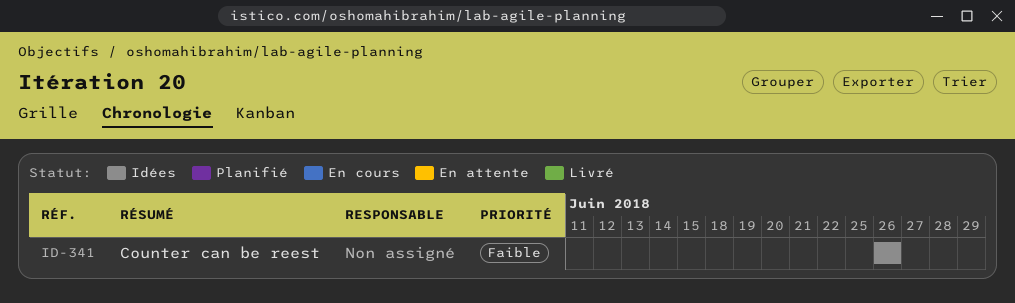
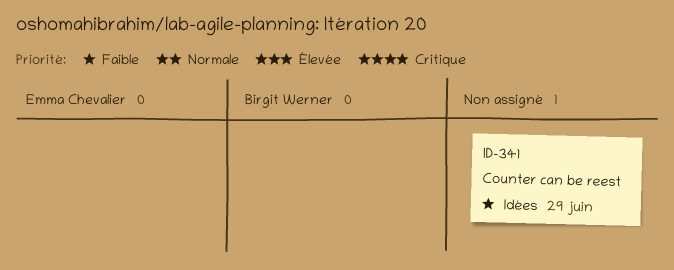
ID-341, due: Jun 26 -> Jun 29

